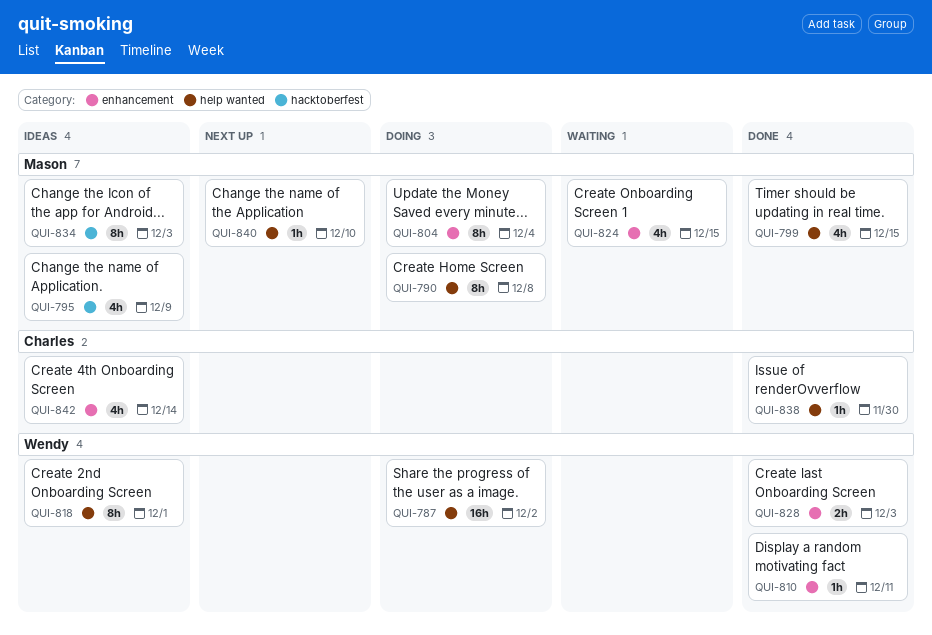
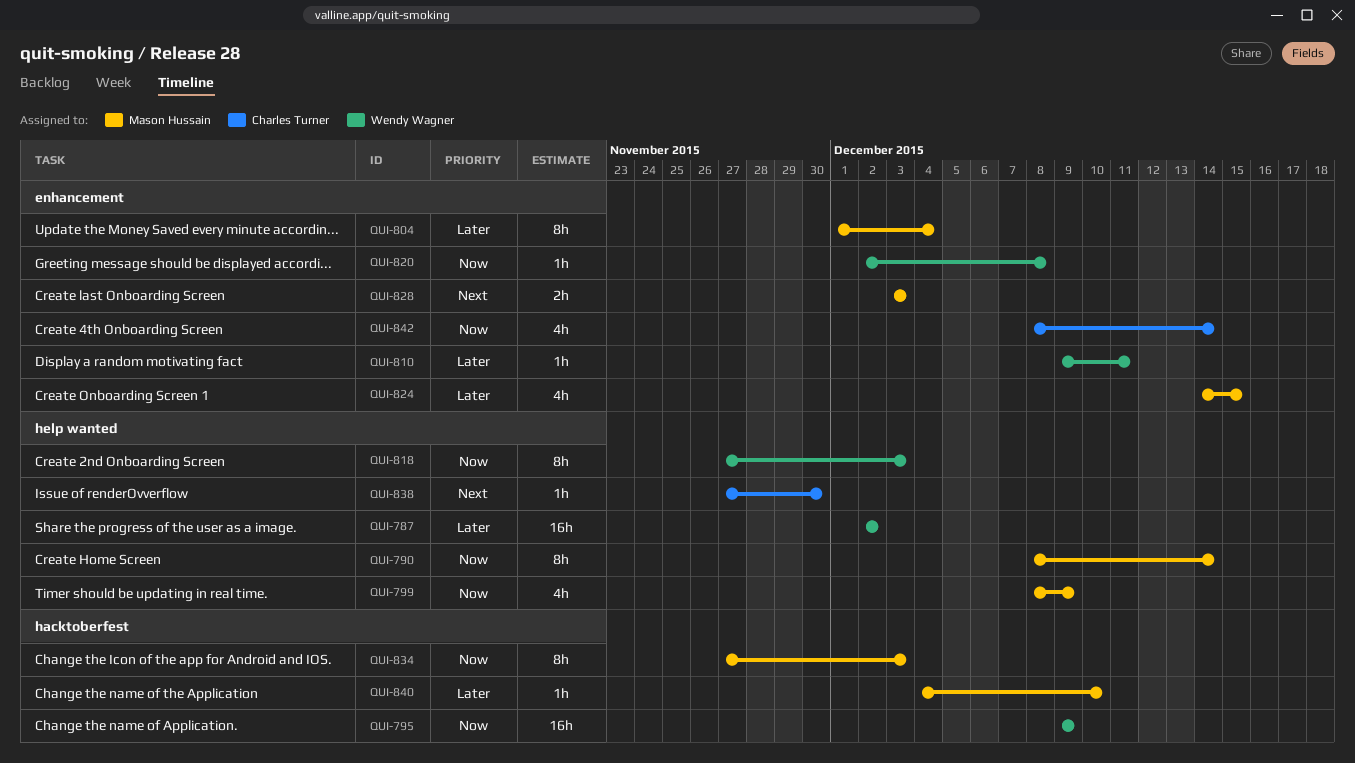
QUI-790, due: Dec 8 -> Dec 14
QUI-795, owner: Mason Hussain -> Wendy Wagner
QUI-795, estimate: 4h -> 16h
QUI-799, due: Dec 15 -> Dec 9
QUI-818, due: Dec 1 -> Dec 3
QUI-820: none -> present
QUI-828, owner: Wendy Wagner -> Mason Hussain
QUI-840, label: help wanted -> hacktoberfest

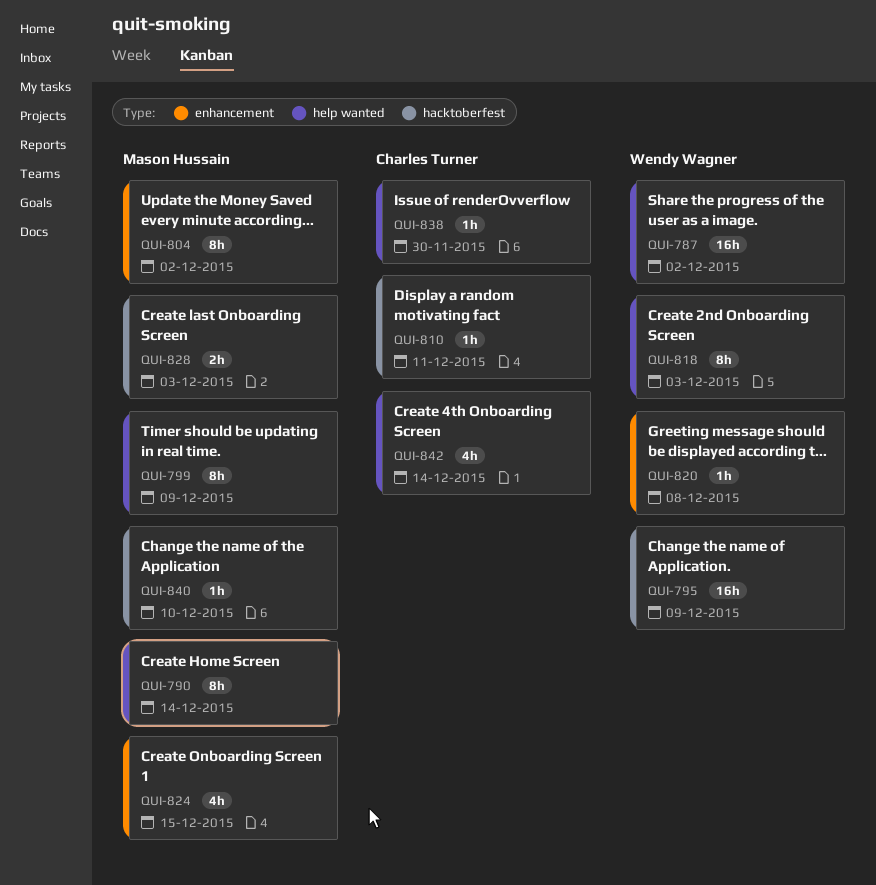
QUI-799, estimate: 4h -> 8h
QUI-804, due: Dec 4 -> Dec 2
QUI-810, owner: Wendy Wagner -> Charles Turner
QUI-810, label: enhancement -> hacktoberfest
QUI-828, label: enhancement -> hacktoberfest
QUI-834: present -> none
QUI-842, label: enhancement -> help wanted

